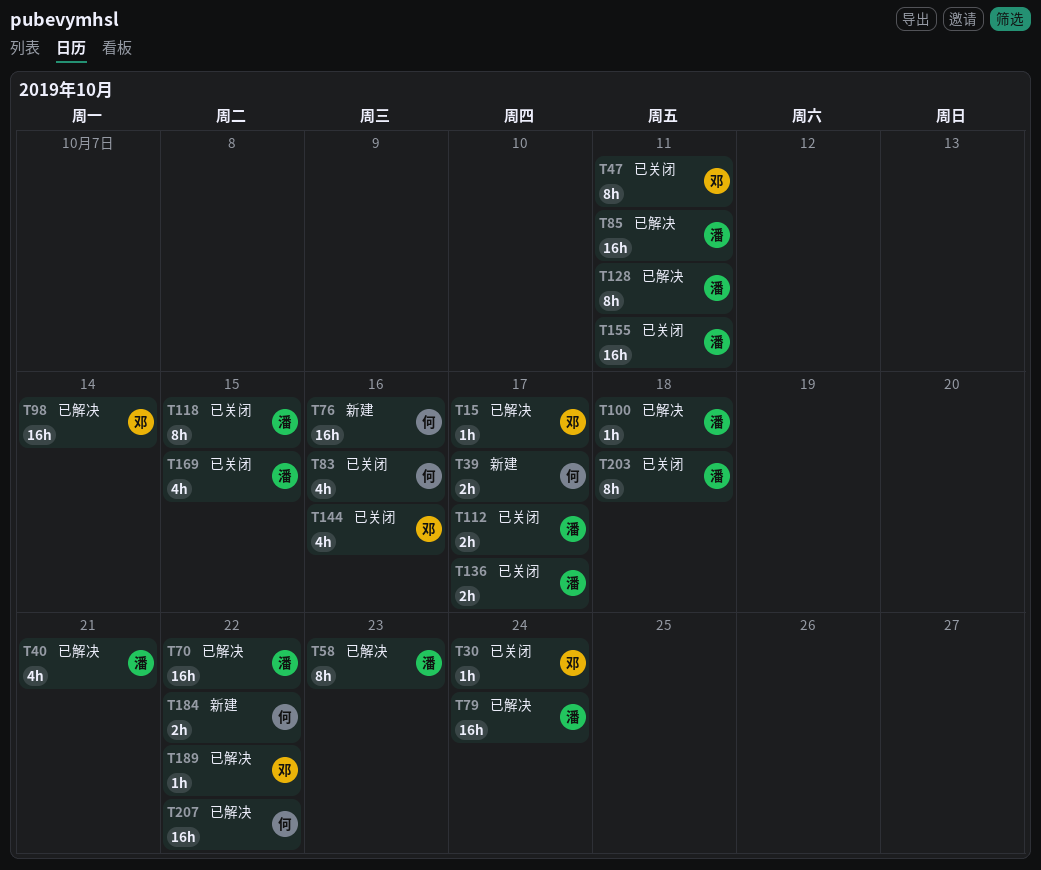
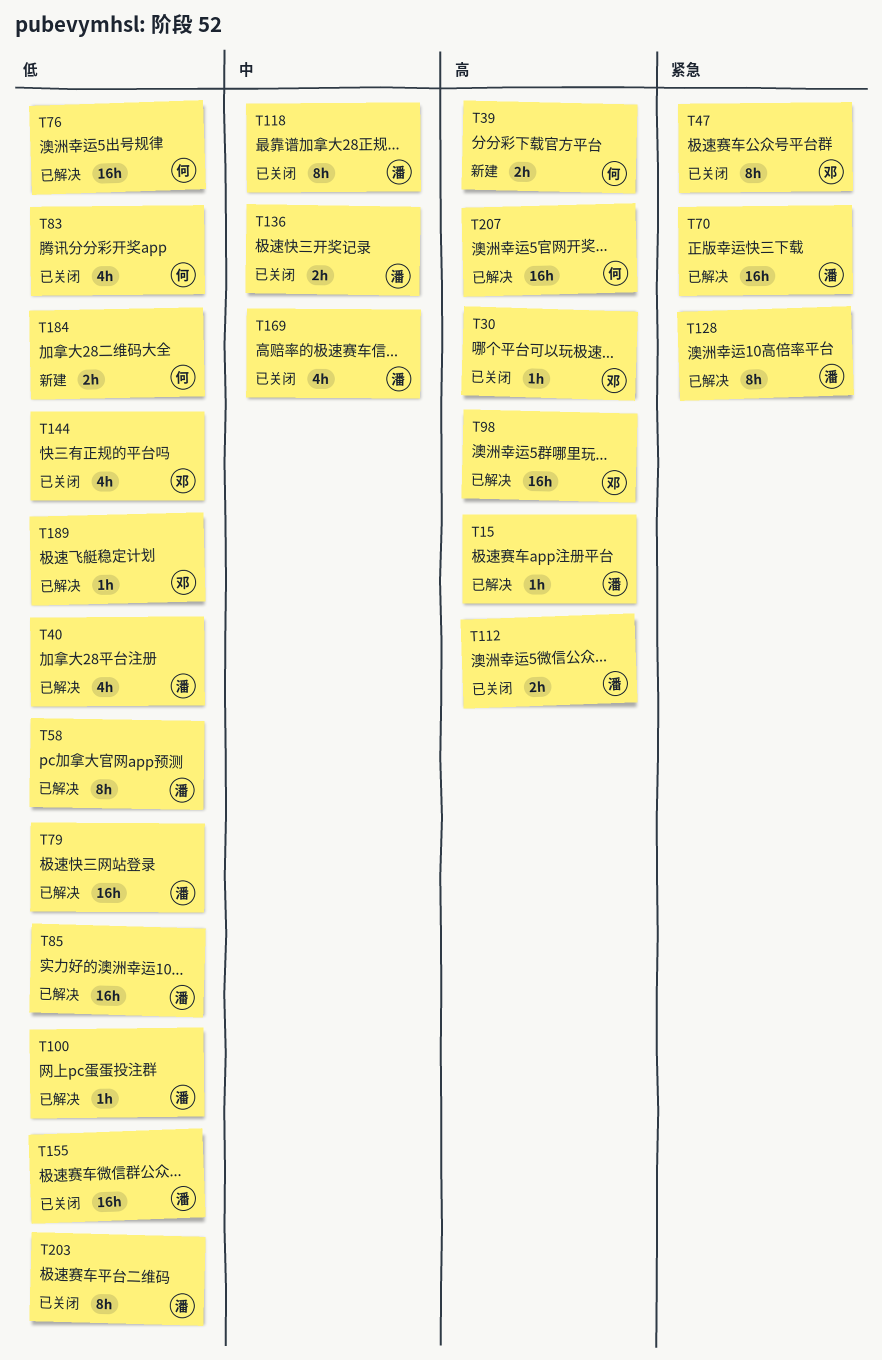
T15, owner: 邓 -> 潘
T76, status: 新建 -> 已解决

